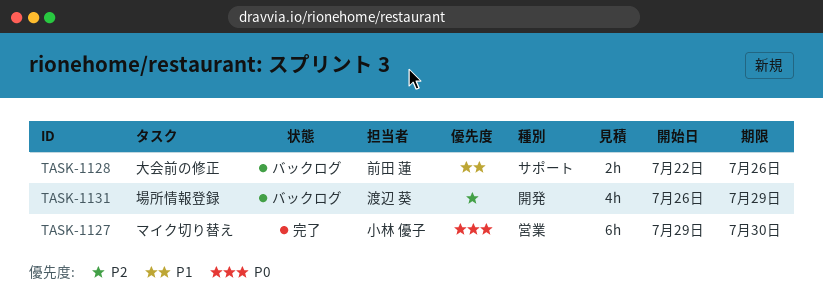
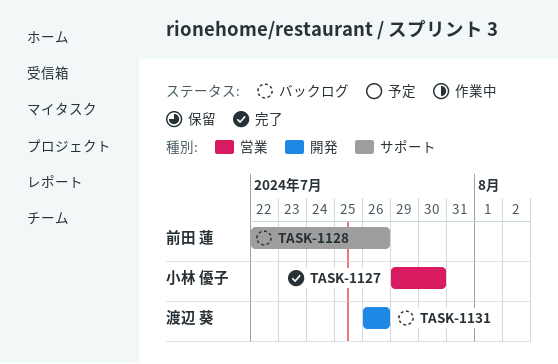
TASK-1131, due: Jul 29 -> Jul 26

